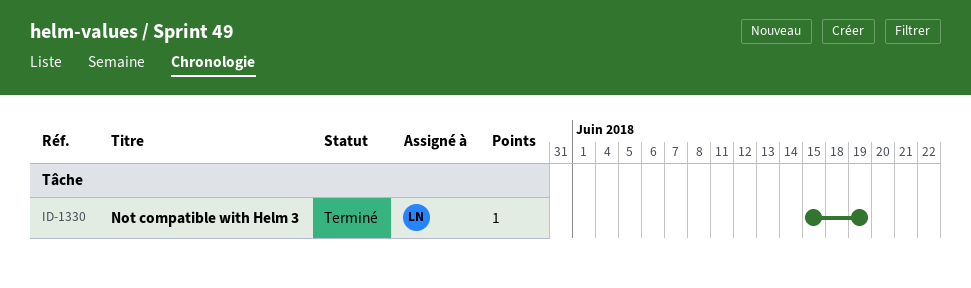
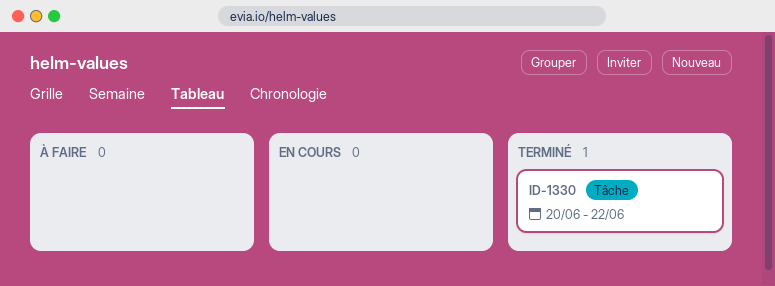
ID-1330, start: Jun 15 -> Jun 20
ID-1330, due: Jun 19 -> Jun 22

